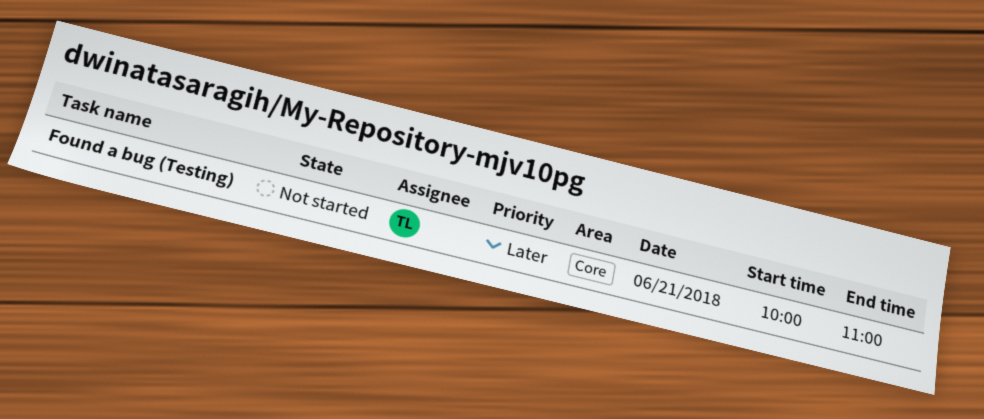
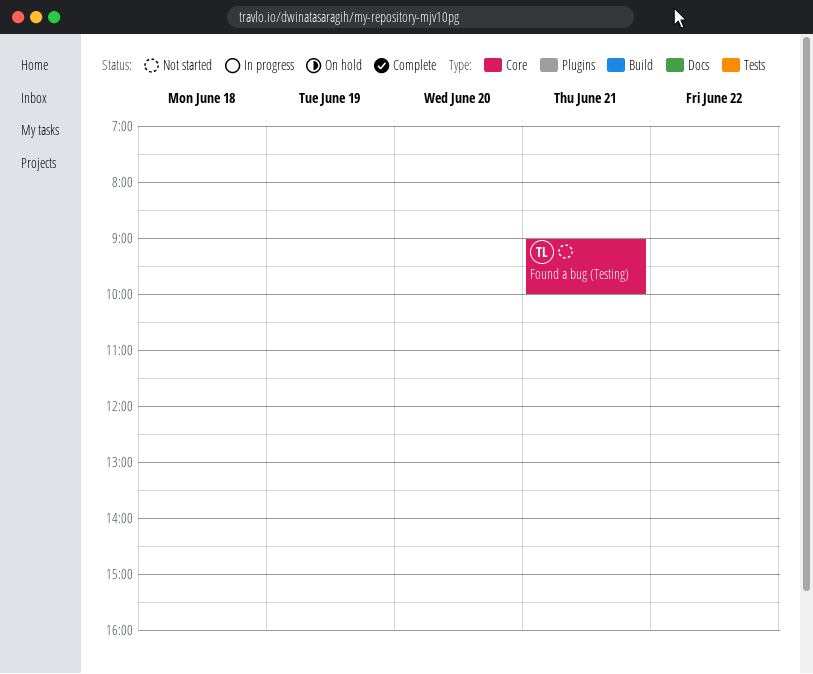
Found a bug (Testing), begins: 10:00 -> 09:00
Found a bug (Testing), ends: 11:00 -> 10:00

